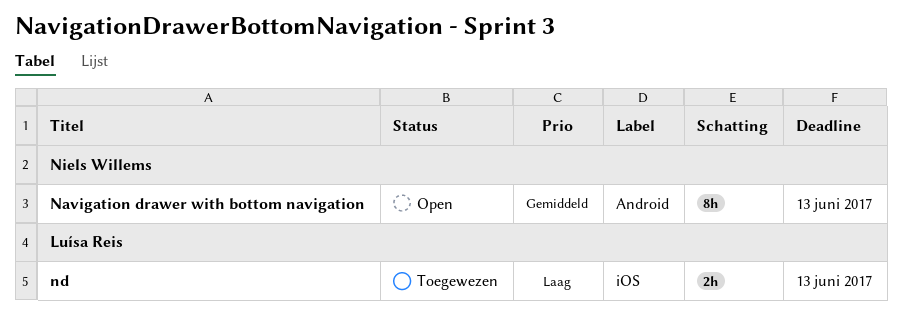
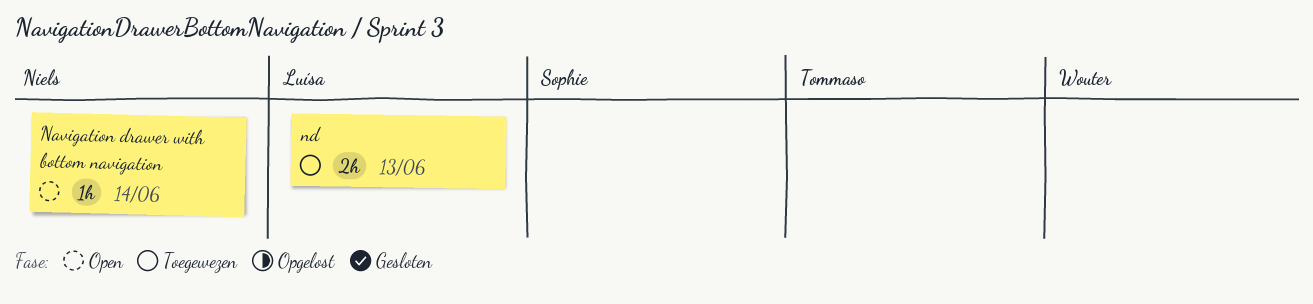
Navigation drawer with bottom navigation, estimate: 8h -> 1h
Navigation drawer with bottom navigation, due: Jun 13 -> Jun 14

